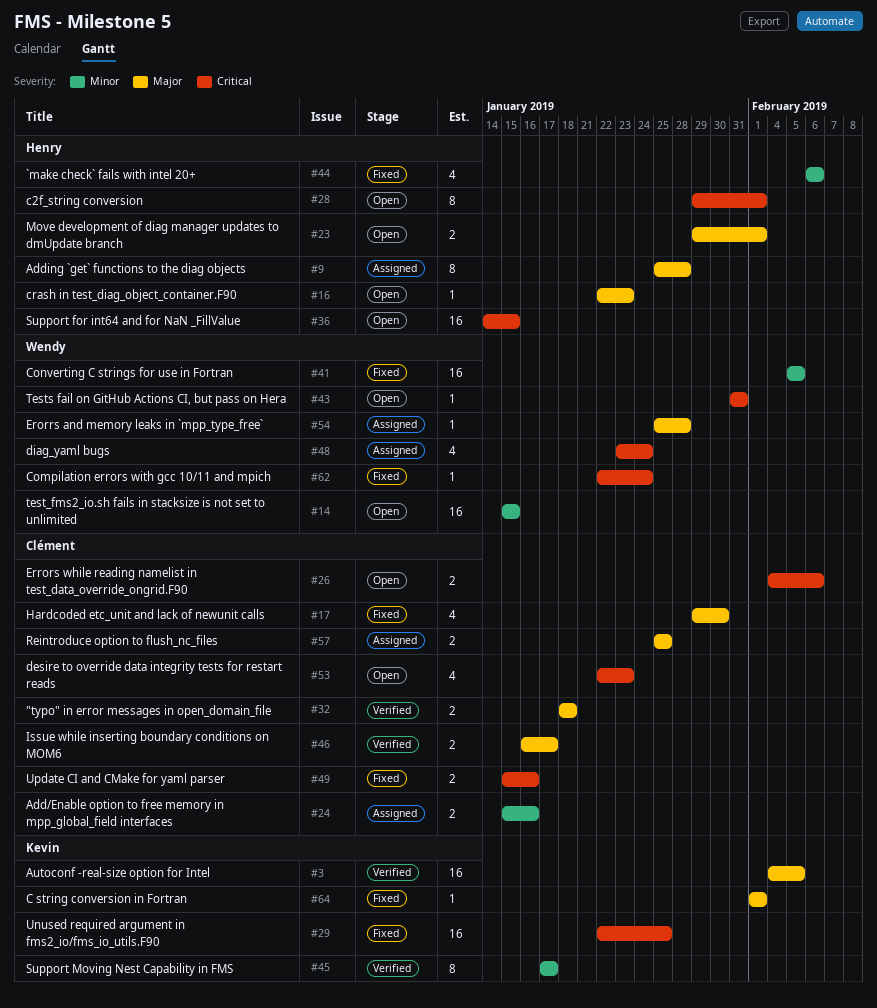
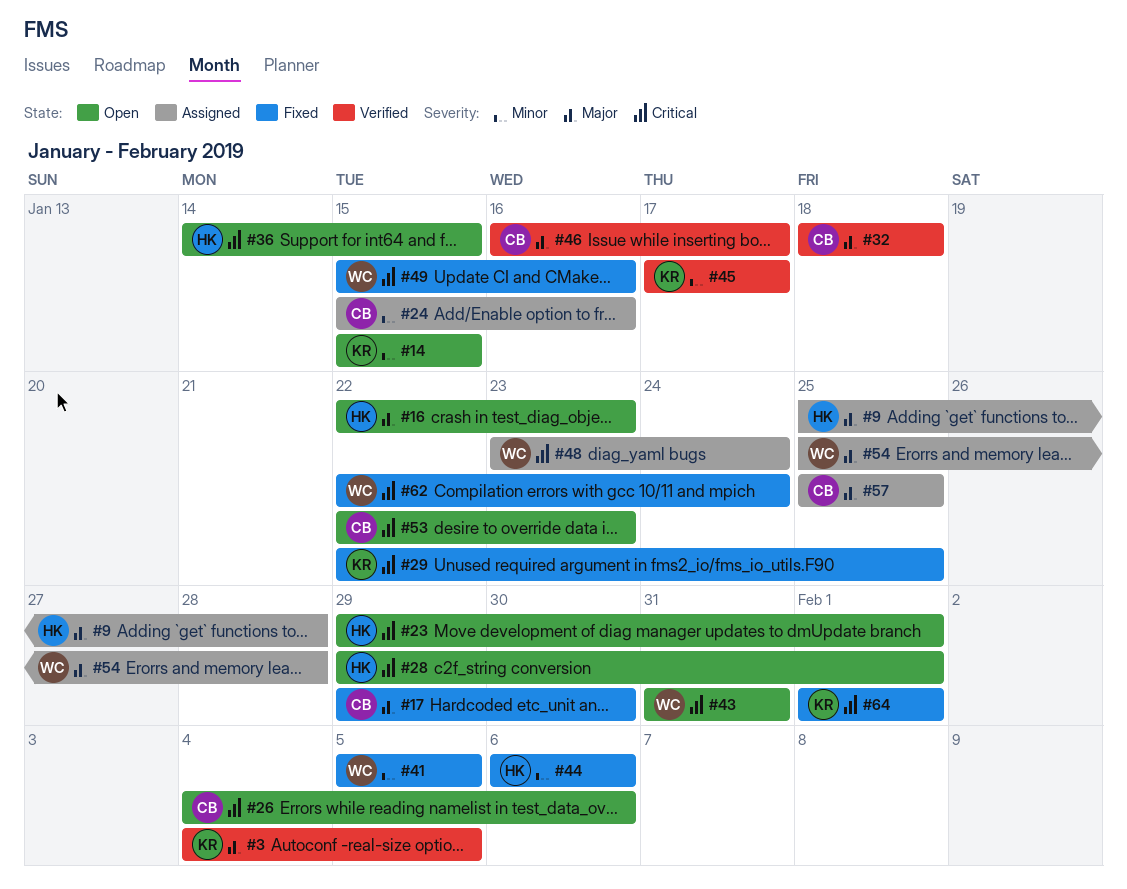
#14, owner: Wendy -> Kevin
#23, priority: Major -> Critical
#49, owner: Clément -> Wendy
#64, priority: Major -> Critical

